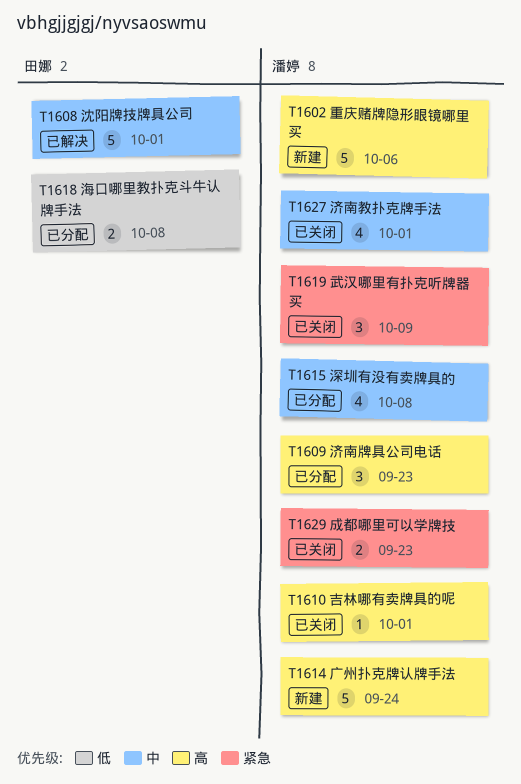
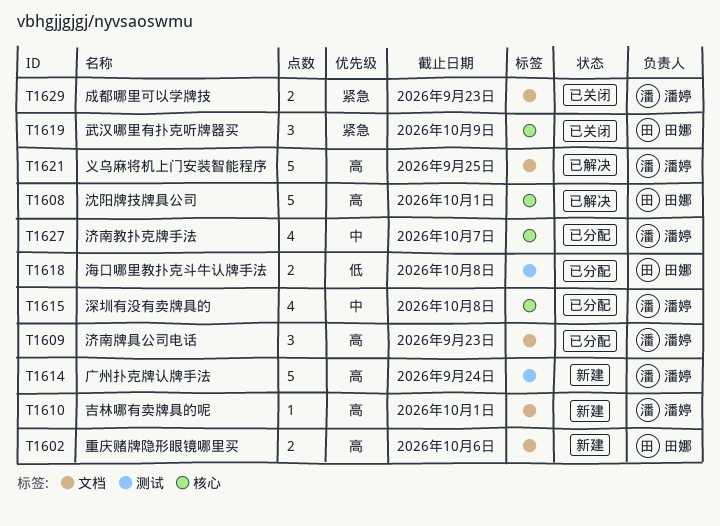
T1602, owner: 潘婷 -> 田娜
T1602, estimate: 5 -> 2
T1608, priority: 中 -> 高
T1610, status: 已关闭 -> 新建
T1619, owner: 潘婷 -> 田娜
T1621: none -> present
T1627, status: 已关闭 -> 已分配
T1627, due: Oct 1 -> Oct 7

